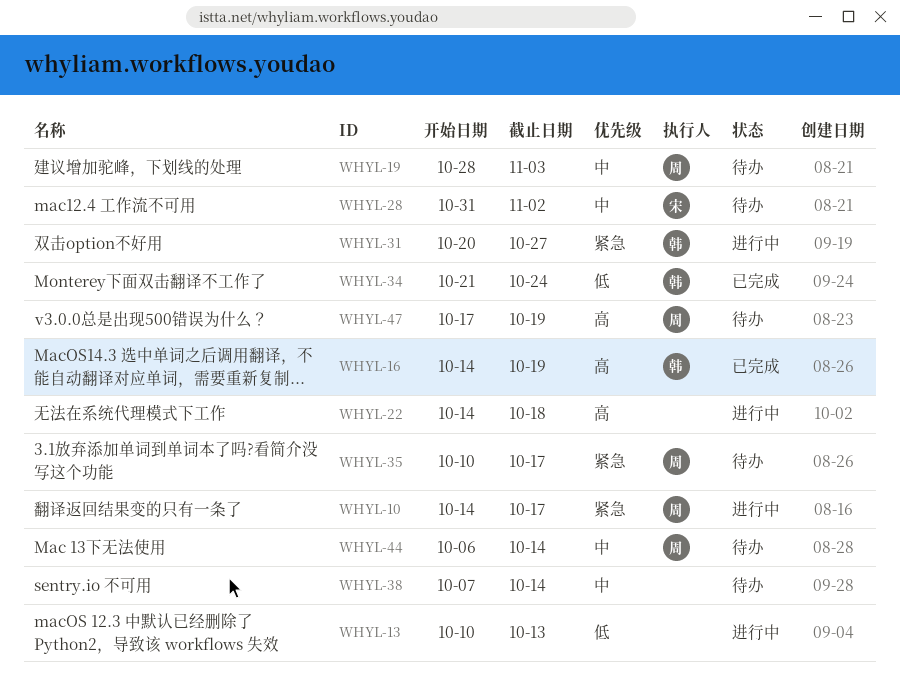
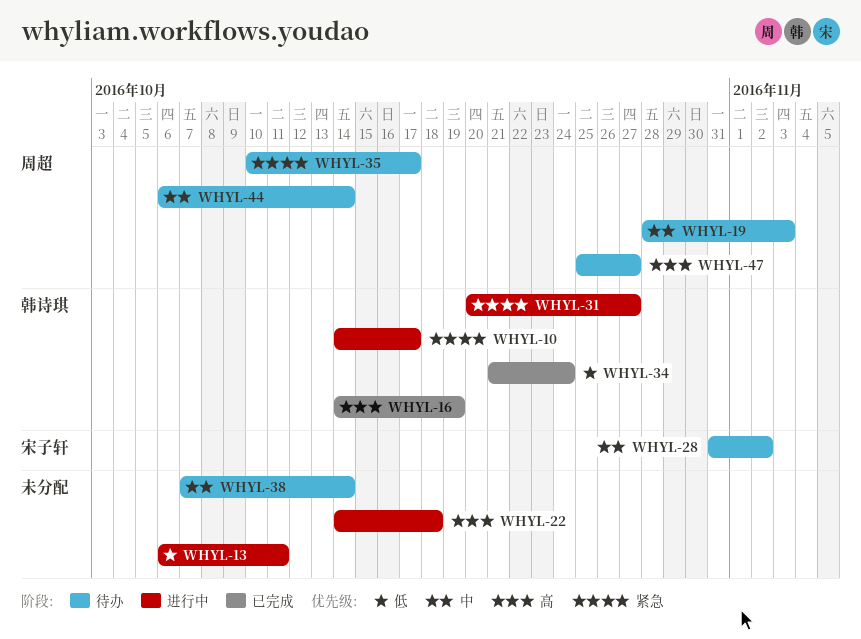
WHYL-10, owner: 周超 -> 韩诗琪
WHYL-13, start: Oct 10 -> Oct 6
WHYL-13, due: Oct 13 -> Oct 11
WHYL-47, start: Oct 17 -> Oct 25
WHYL-47, due: Oct 19 -> Oct 27

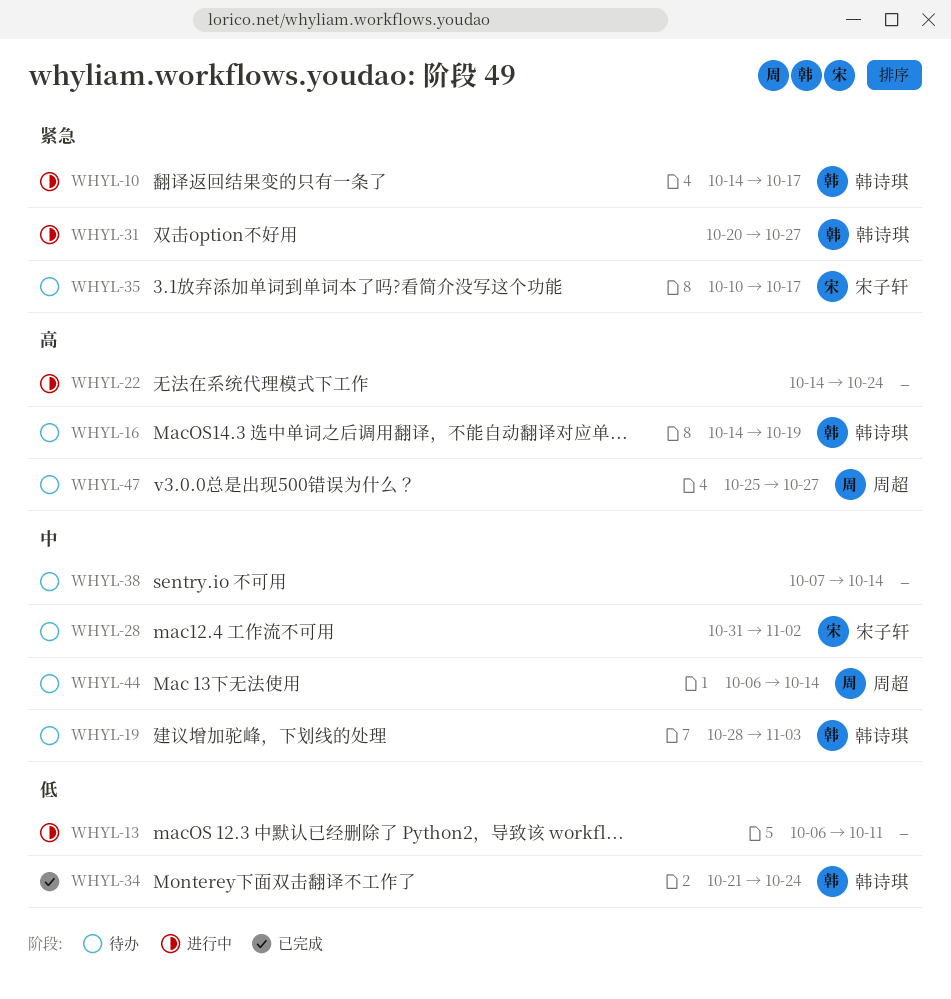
WHYL-16, status: 已完成 -> 待办
WHYL-19, owner: 周超 -> 韩诗琪
WHYL-22, due: Oct 18 -> Oct 24
WHYL-35, owner: 周超 -> 宋子轩

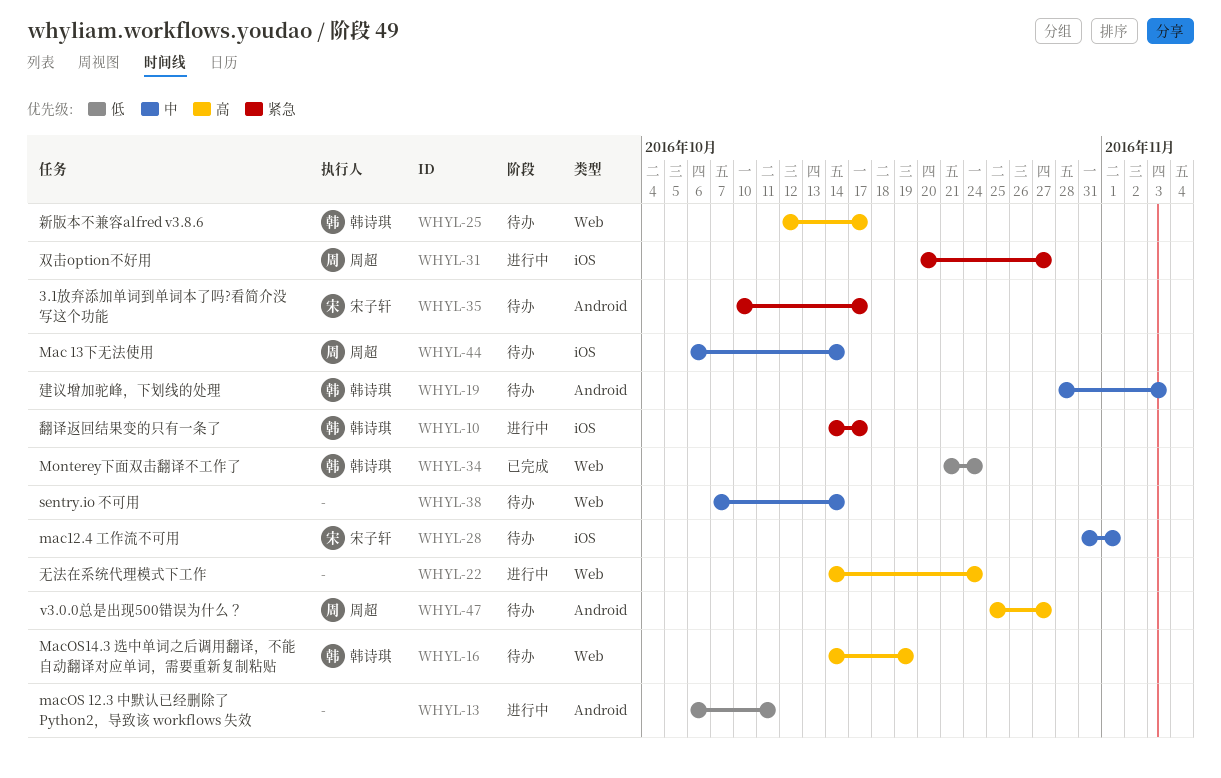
WHYL-25: none -> present
WHYL-28, due: Nov 2 -> Nov 1
WHYL-31, owner: 韩诗琪 -> 周超

